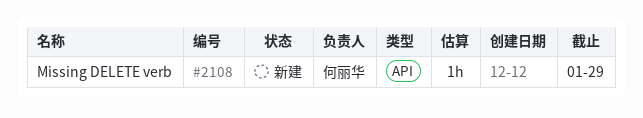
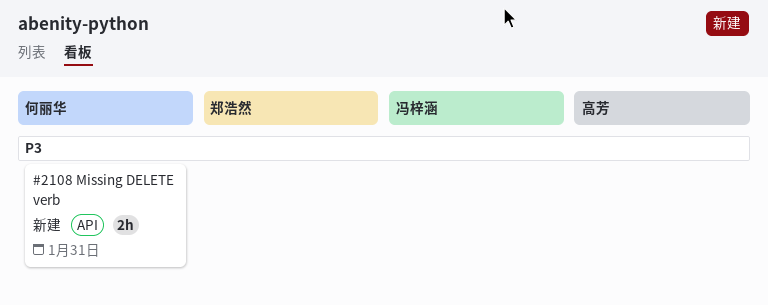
#2108, estimate: 1h -> 2h
#2108, due: Jan 29 -> Jan 31

